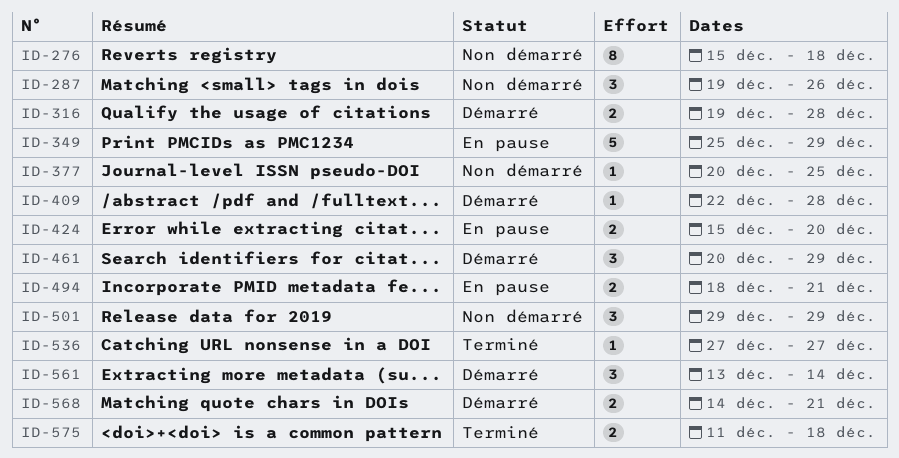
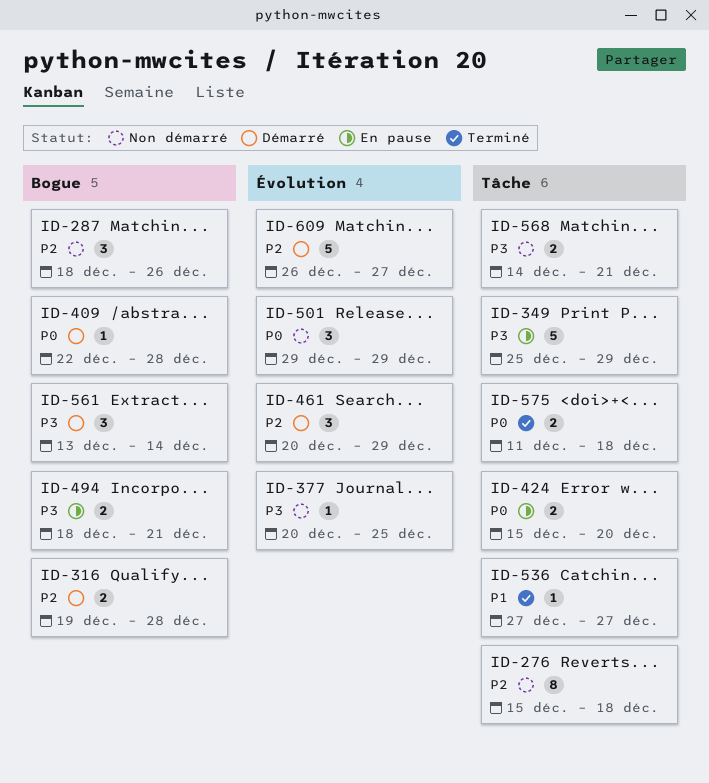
ID-287, start: Dec 19 -> Dec 18
ID-568, status: Démarré -> Non démarré
ID-609: none -> present

